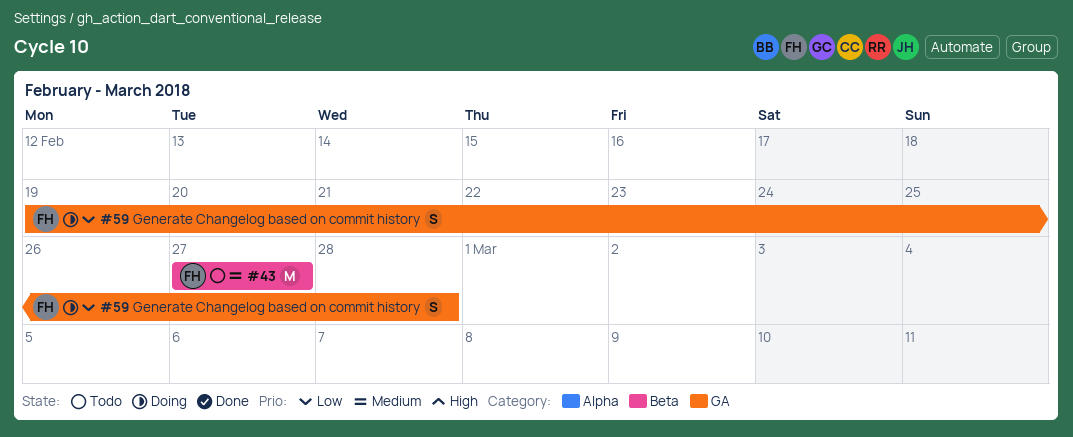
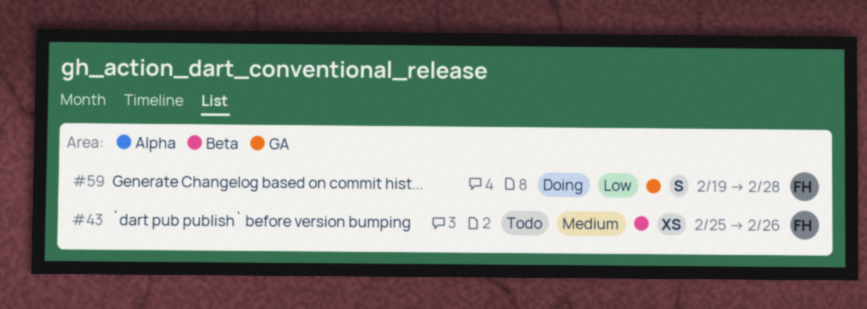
#43, estimate: M -> XS
#43, start: Feb 27 -> Feb 25
#43, due: Feb 27 -> Feb 26

